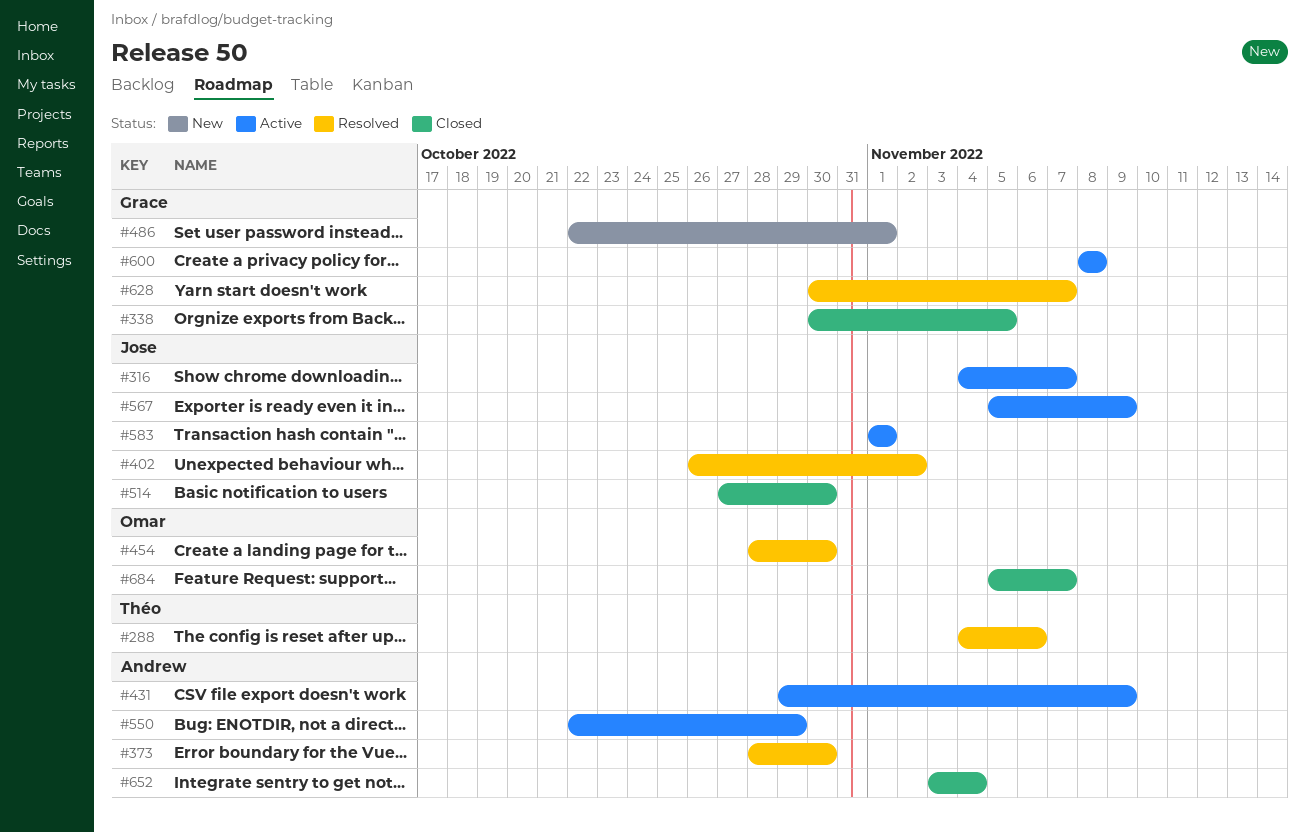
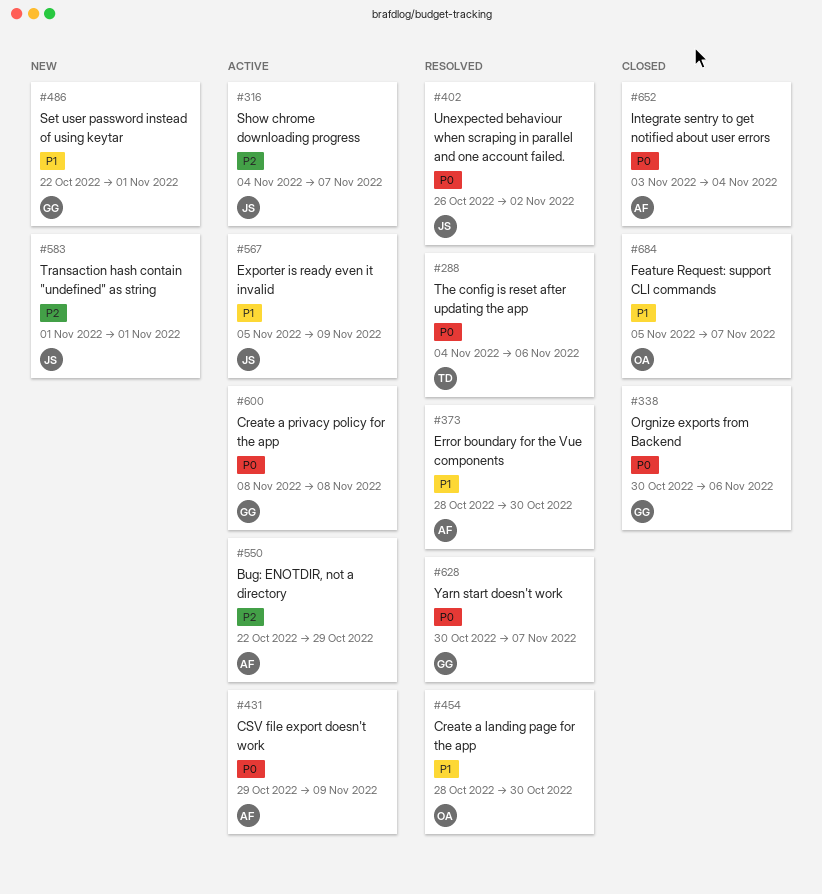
#338, due: Nov 5 -> Nov 6
#514: present -> none
#583, status: Active -> New

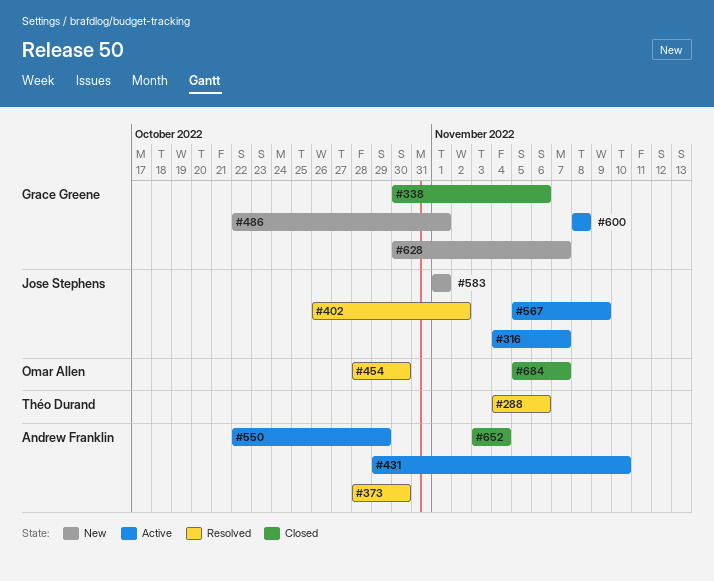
#431, due: Nov 9 -> Nov 10
#628, status: Resolved -> New

